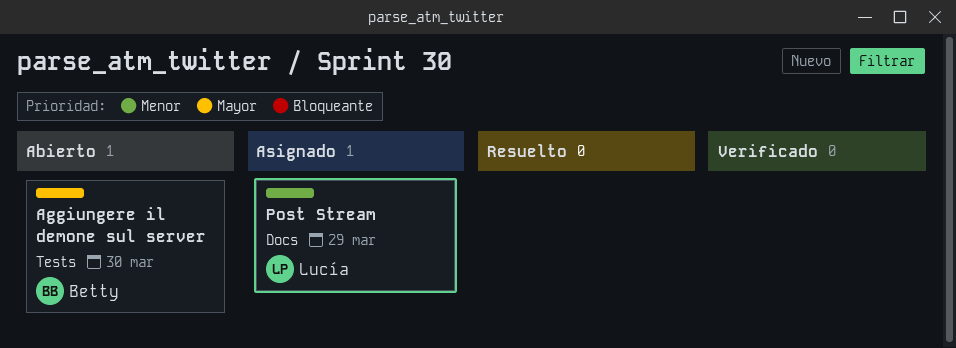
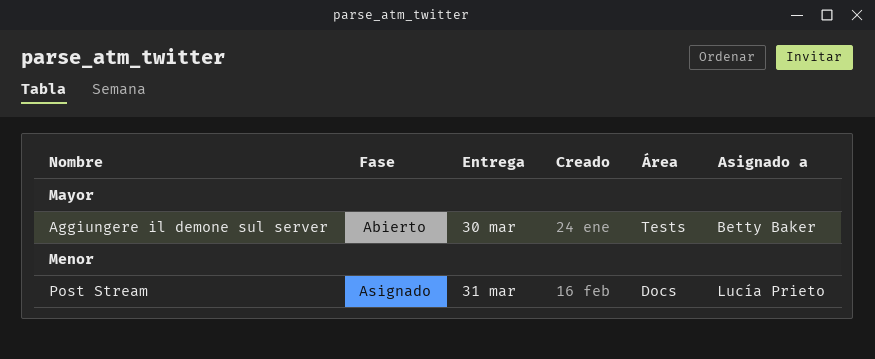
Post Stream, due: Mar 29 -> Mar 31

